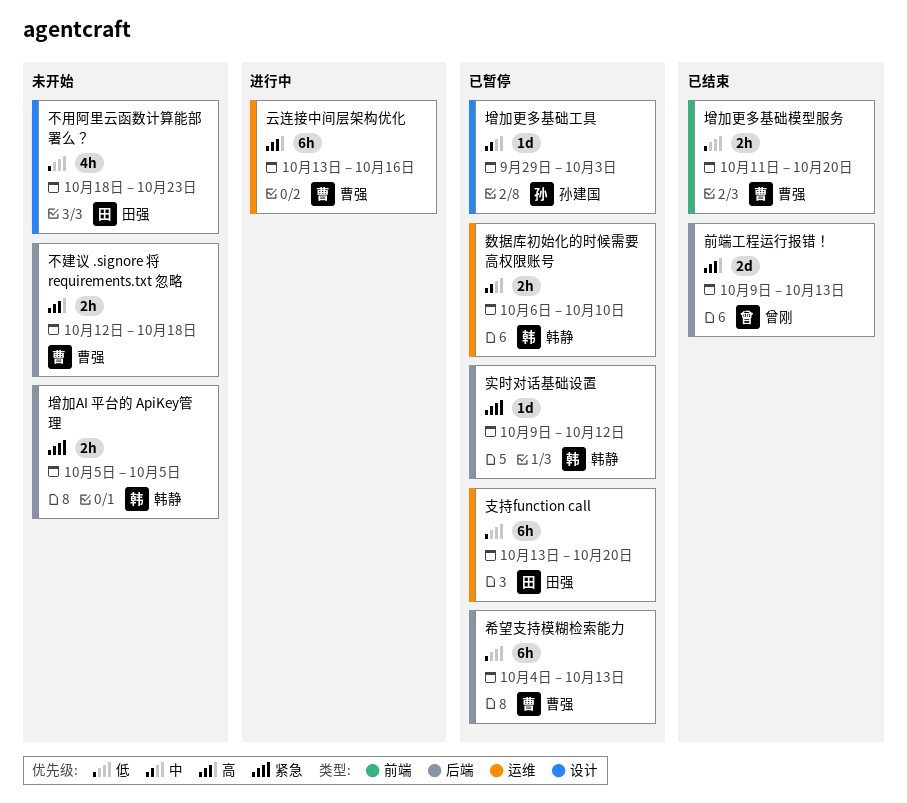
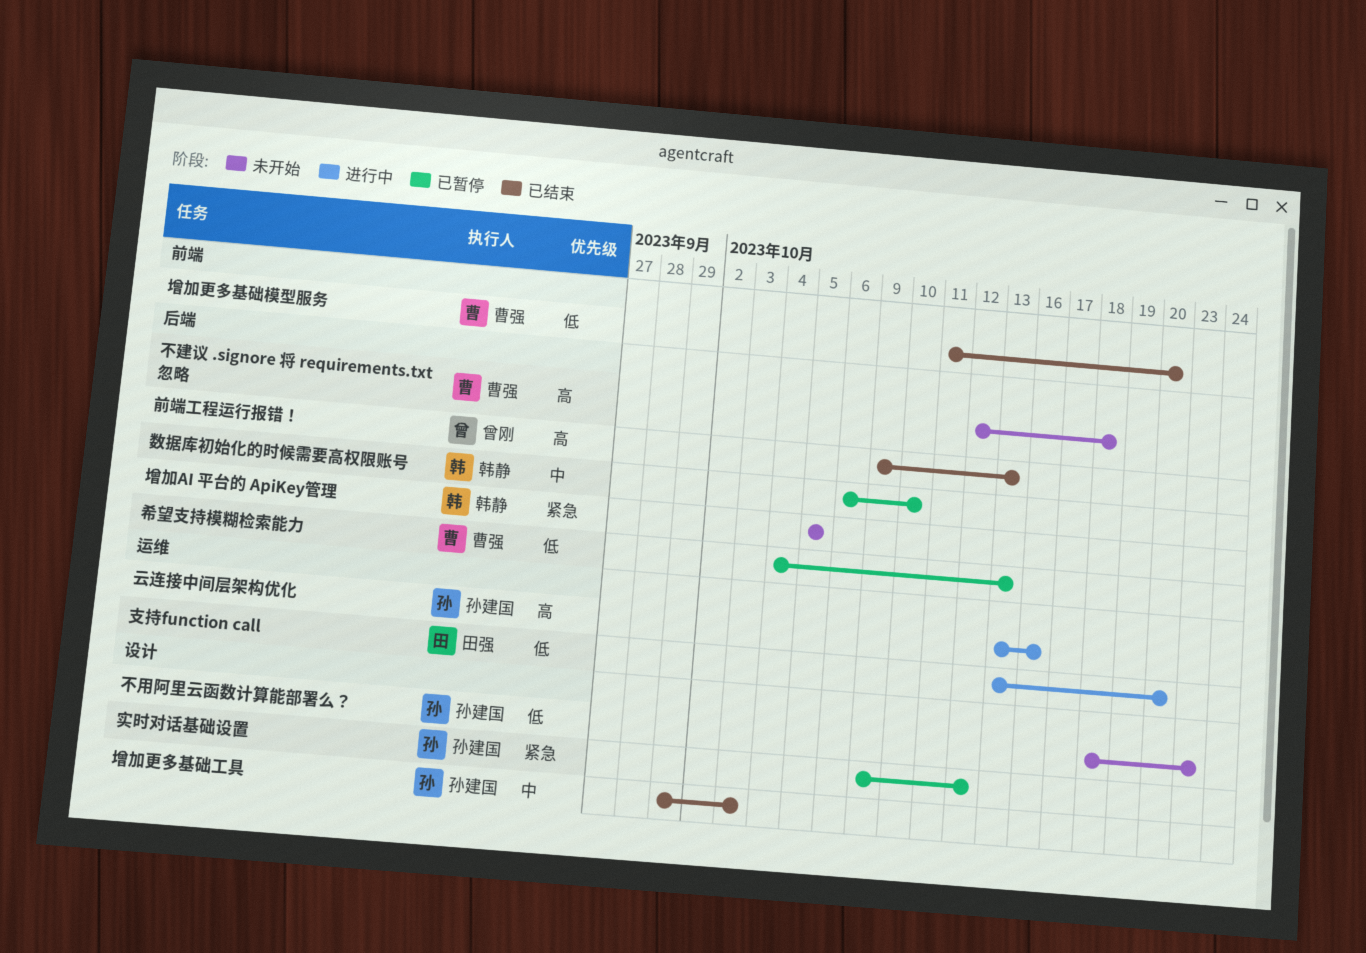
不用阿里云函数计算能部署么？, owner: 田强 -> 孙建国
云连接中间层架构优化, owner: 曹强 -> 孙建国
增加更多基础工具, status: 已暂停 -> 已结束
实时对话基础设置, owner: 韩静 -> 孙建国
实时对话基础设置, label: 后端 -> 设计
支持function call, status: 已暂停 -> 进行中
数据库初始化的时候需要高权限账号, label: 运维 -> 后端

